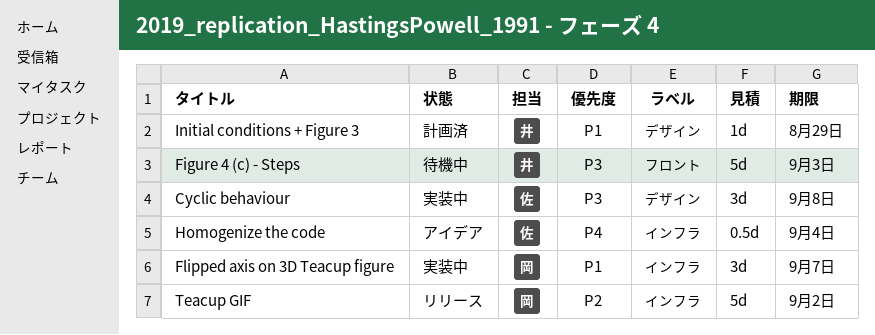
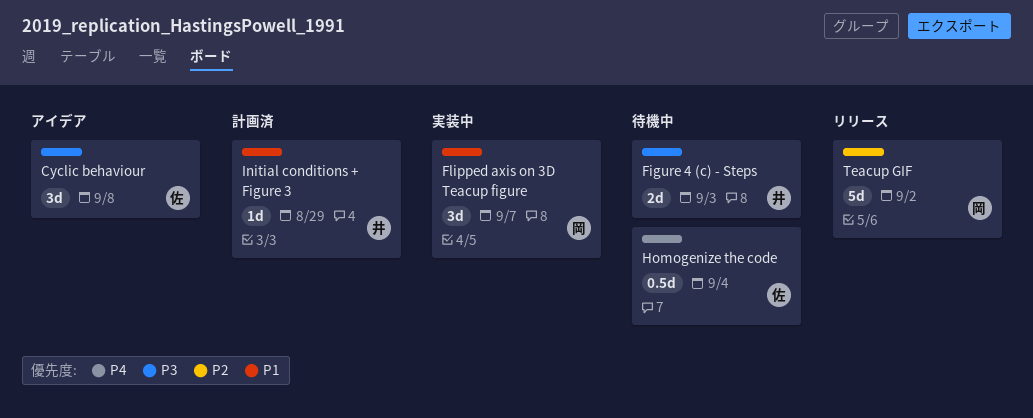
Cyclic behaviour, status: 実装中 -> アイデア
Figure 4 (c) - Steps, estimate: 5d -> 2d
Homogenize the code, status: アイデア -> 待機中

